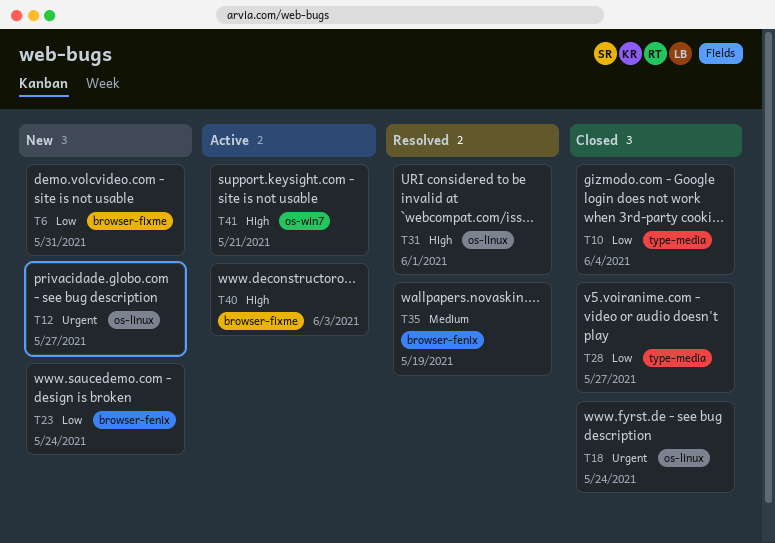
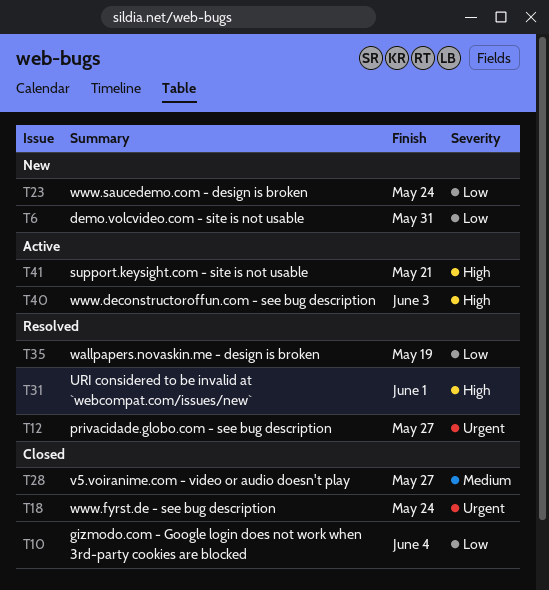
T12, status: New -> Resolved
T28, priority: Low -> Medium
T35, priority: Medium -> Low

